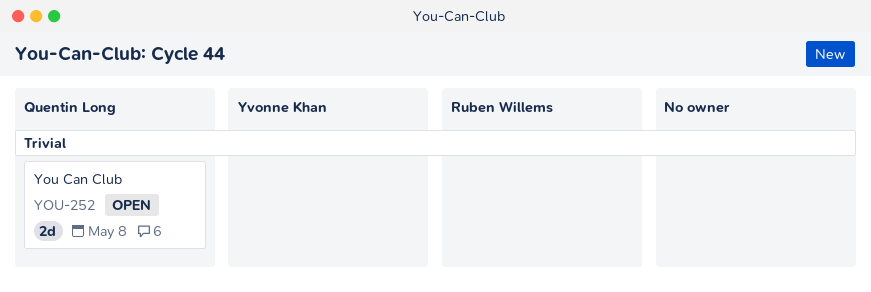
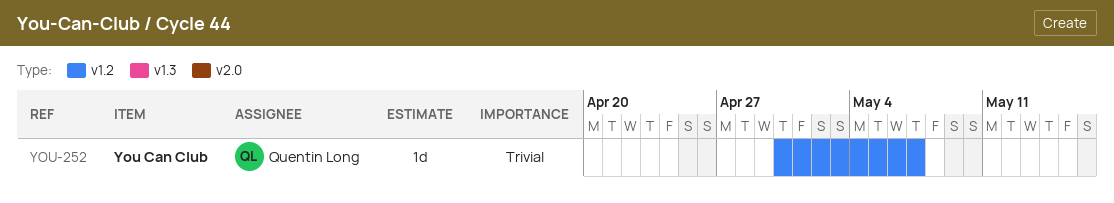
YOU-252, estimate: 2d -> 1d
YOU-252, due: May 8 -> May 7

